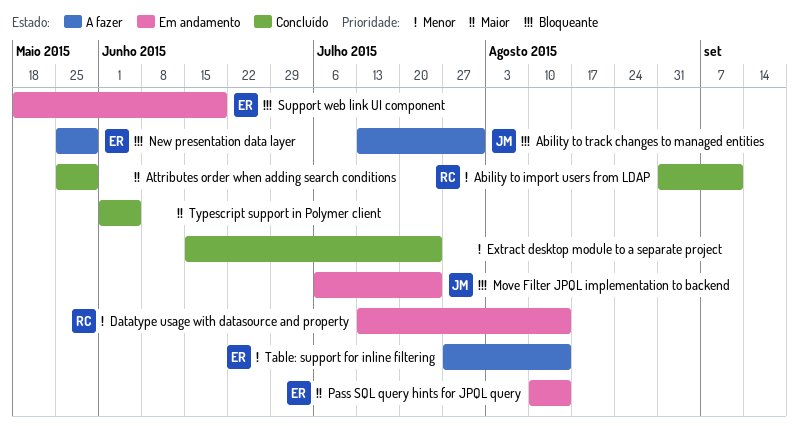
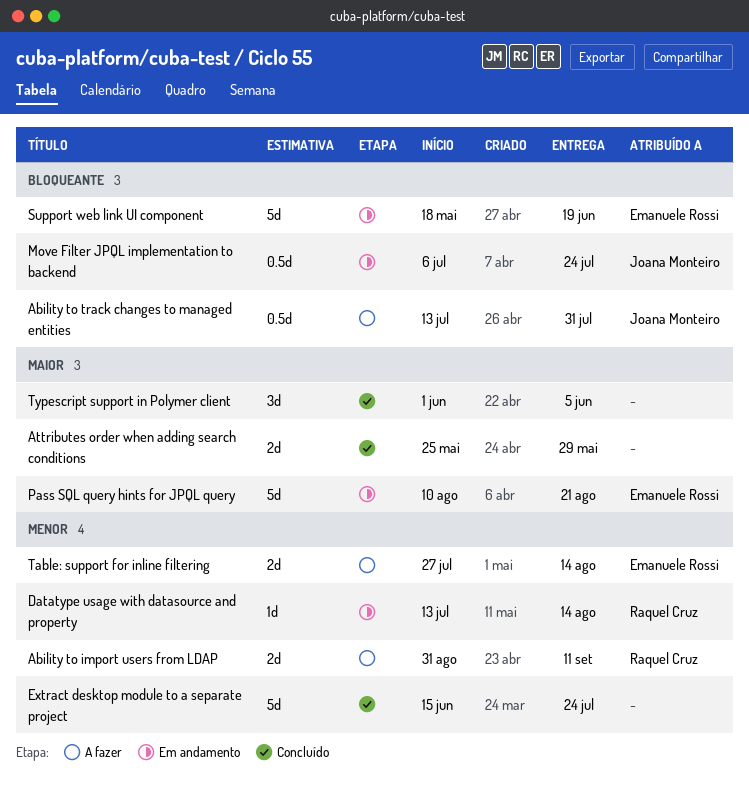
Ability to import users from LDAP, status: Concluído -> A fazer
New presentation data layer: present -> none
Pass SQL query hints for JPQL query, due: Aug 14 -> Aug 21

